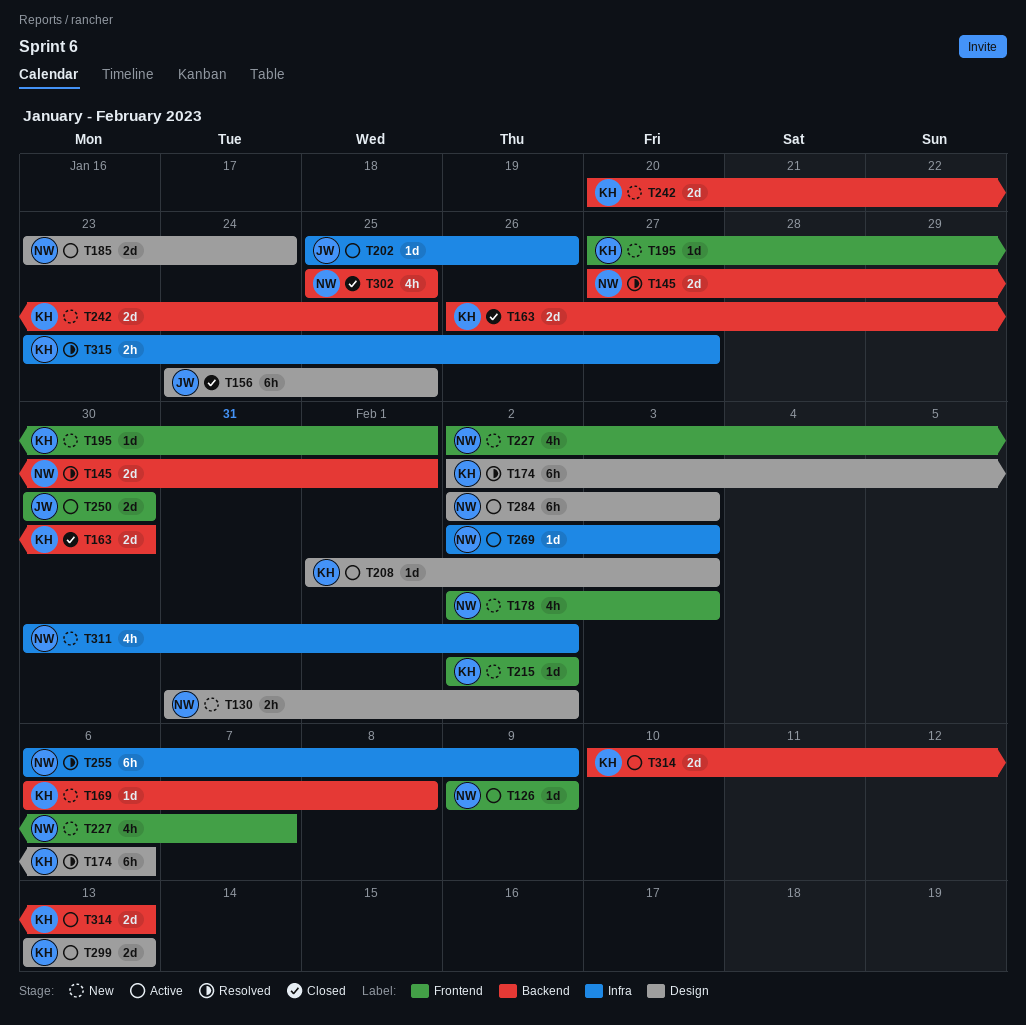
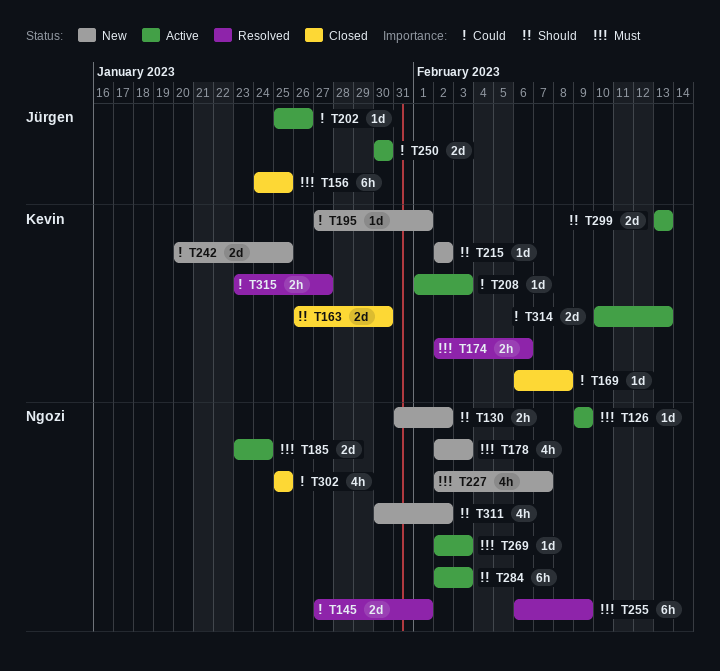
T169, status: New -> Closed
T174, estimate: 6h -> 2h

